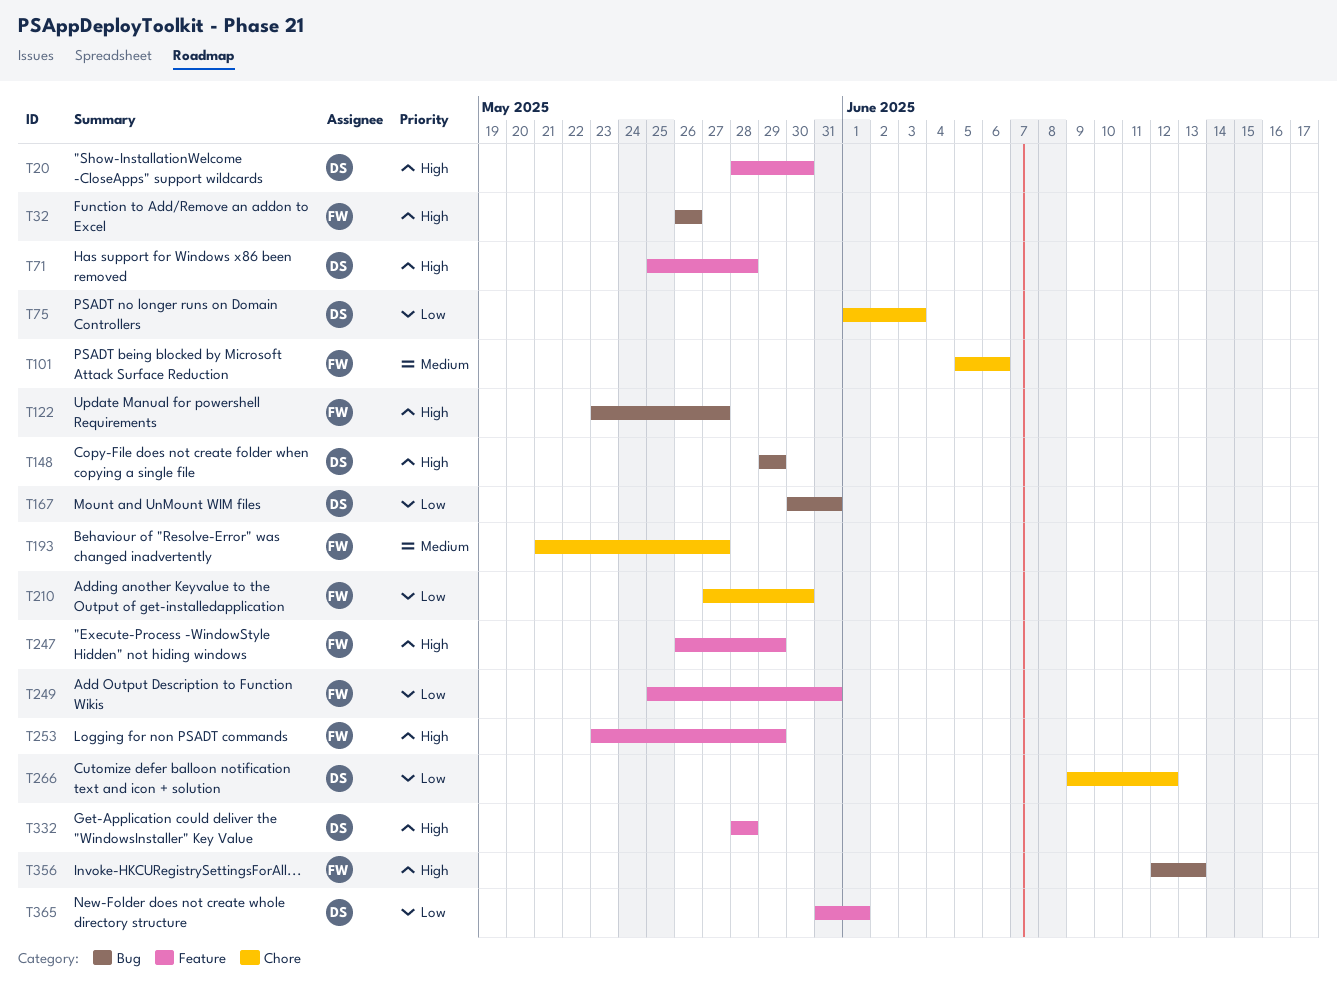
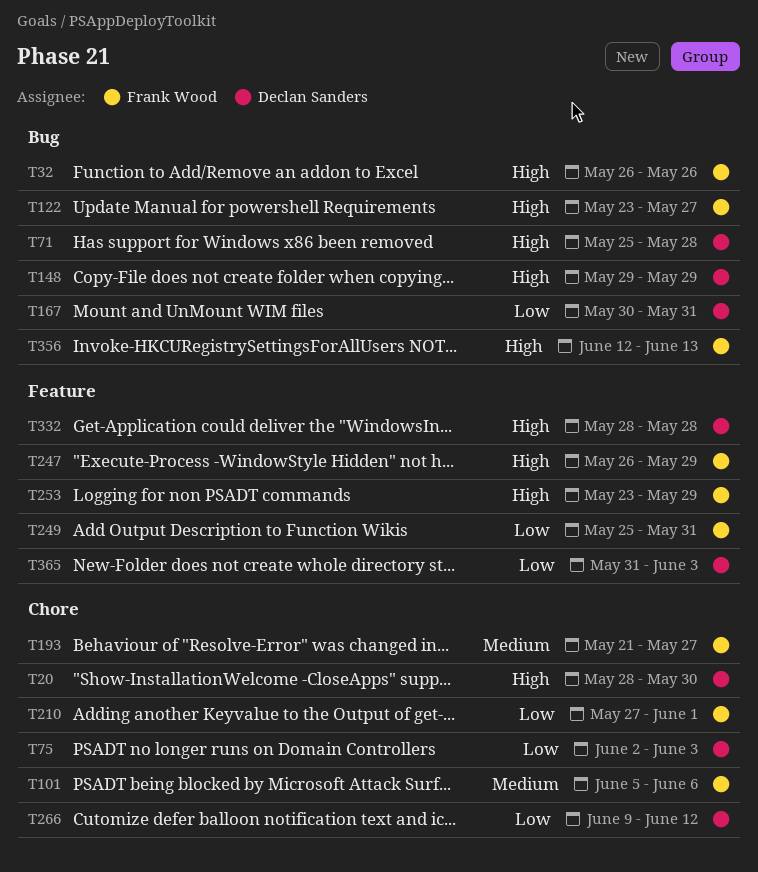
T20, label: Feature -> Chore
T71, label: Feature -> Bug
T75, start: Jun 1 -> Jun 2
T210, due: May 30 -> Jun 1
T365, due: Jun 1 -> Jun 3

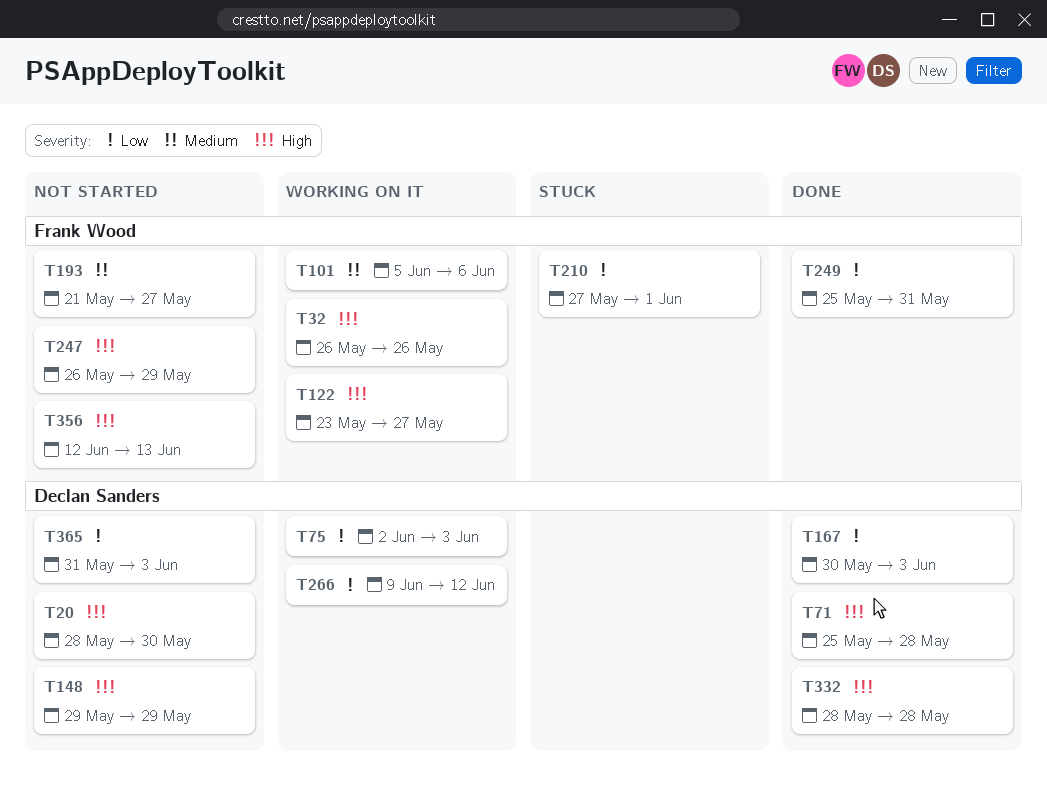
T167, due: May 31 -> Jun 3
T253: present -> none

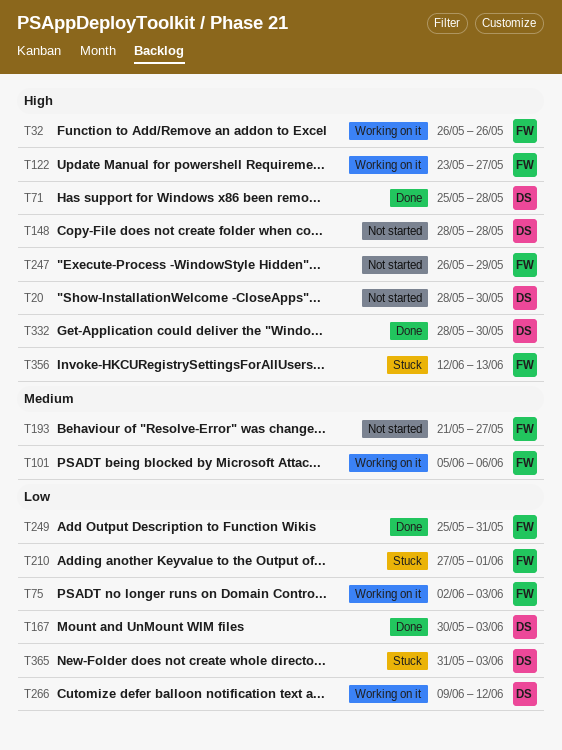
T75, owner: Declan Sanders -> Frank Wood
T148, start: May 29 -> May 28
T148, due: May 29 -> May 28
T332, due: May 28 -> May 30
T356, status: Not started -> Stuck
T365, status: Not started -> Stuck

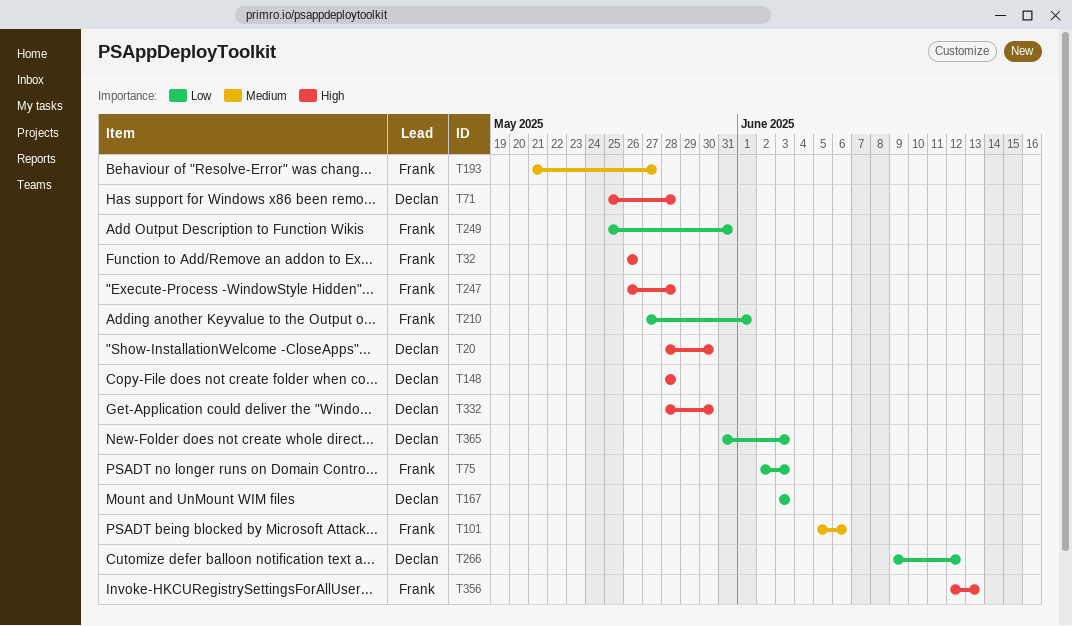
T122: present -> none
T167, start: May 30 -> Jun 3
T247, due: May 29 -> May 28

